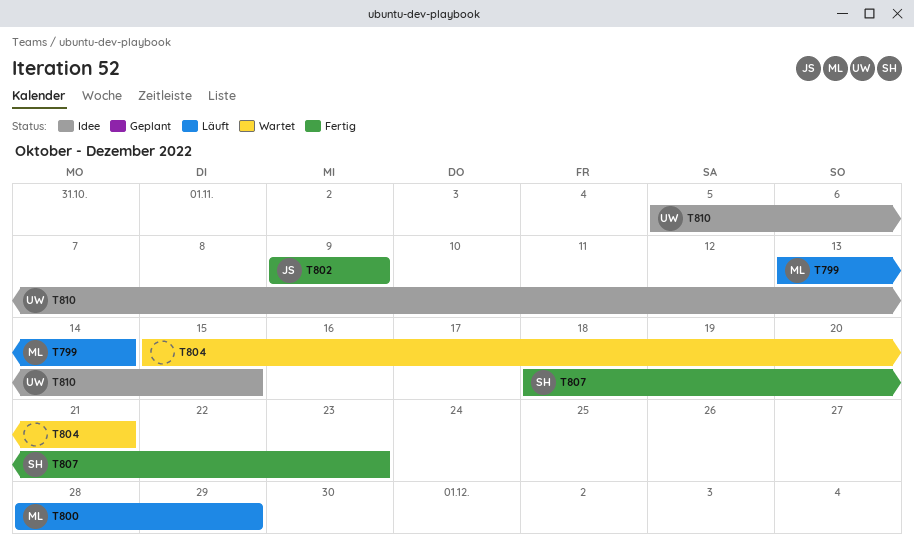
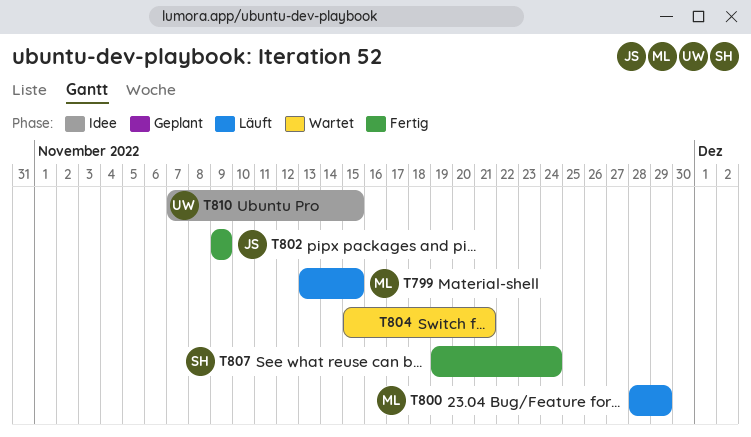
T799, due: Nov 14 -> Nov 15
T807, start: Nov 18 -> Nov 19
T807, due: Nov 23 -> Nov 24
T810, start: Nov 5 -> Nov 7

